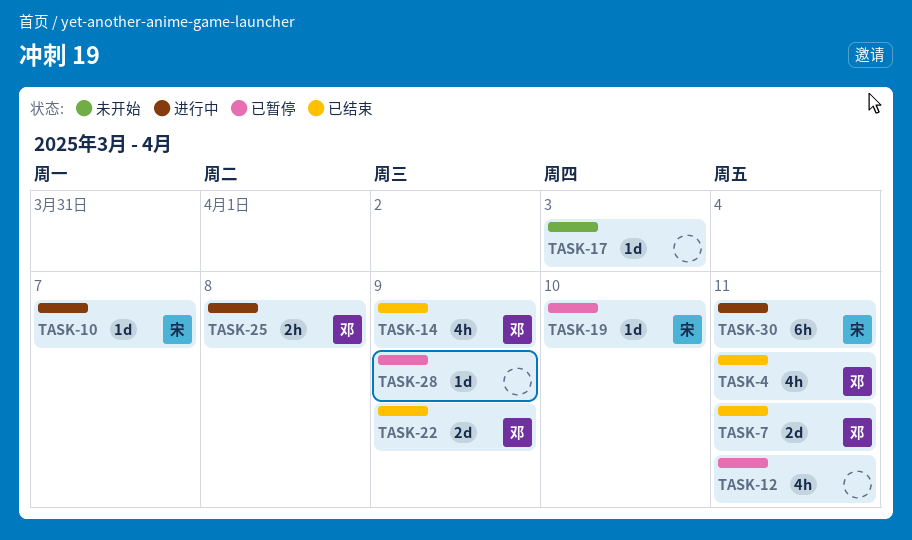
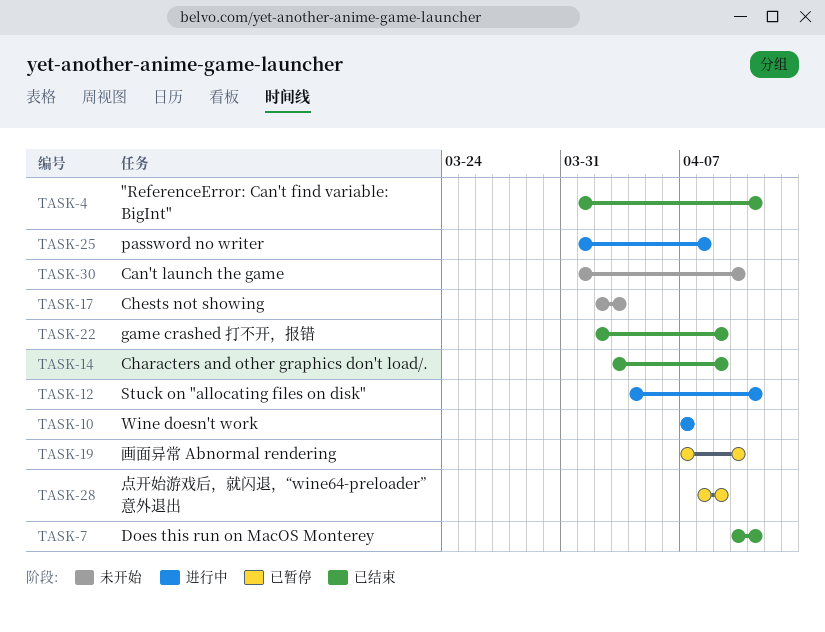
TASK-12, status: 已暂停 -> 进行中
TASK-30, status: 进行中 -> 未开始
TASK-30, due: Apr 11 -> Apr 10

